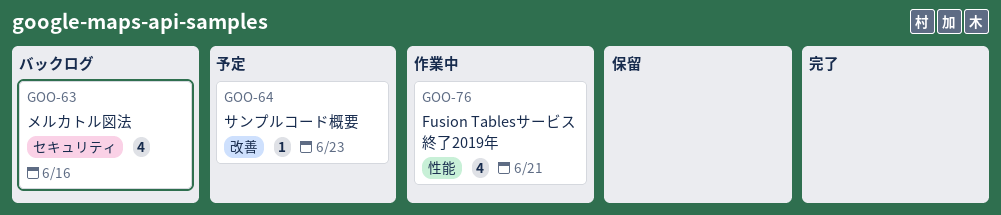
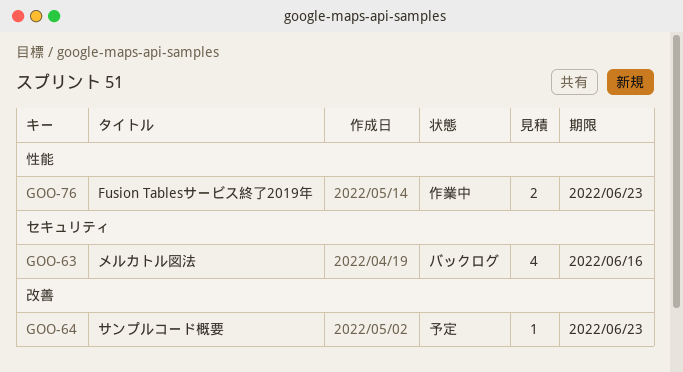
GOO-76, estimate: 4 -> 2
GOO-76, due: Jun 21 -> Jun 23

